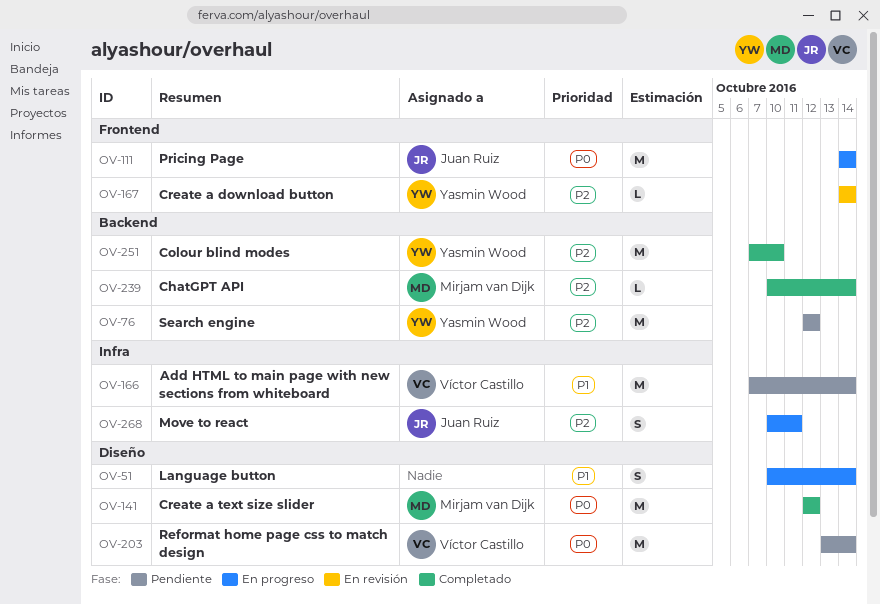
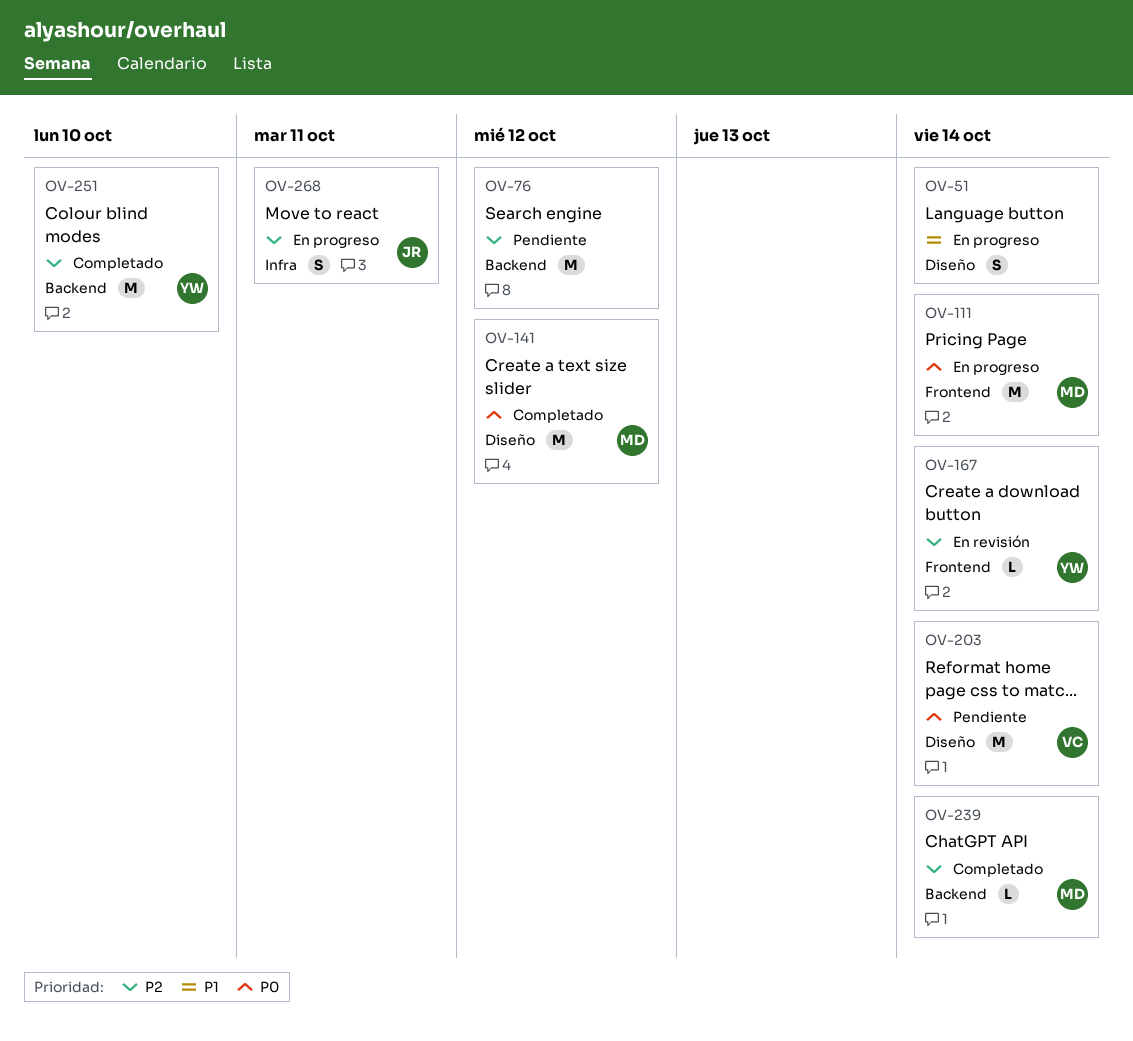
OV-76, owner: Yasmin Wood -> none
OV-111, owner: Juan Ruiz -> Mirjam van Dijk
OV-166: present -> none

